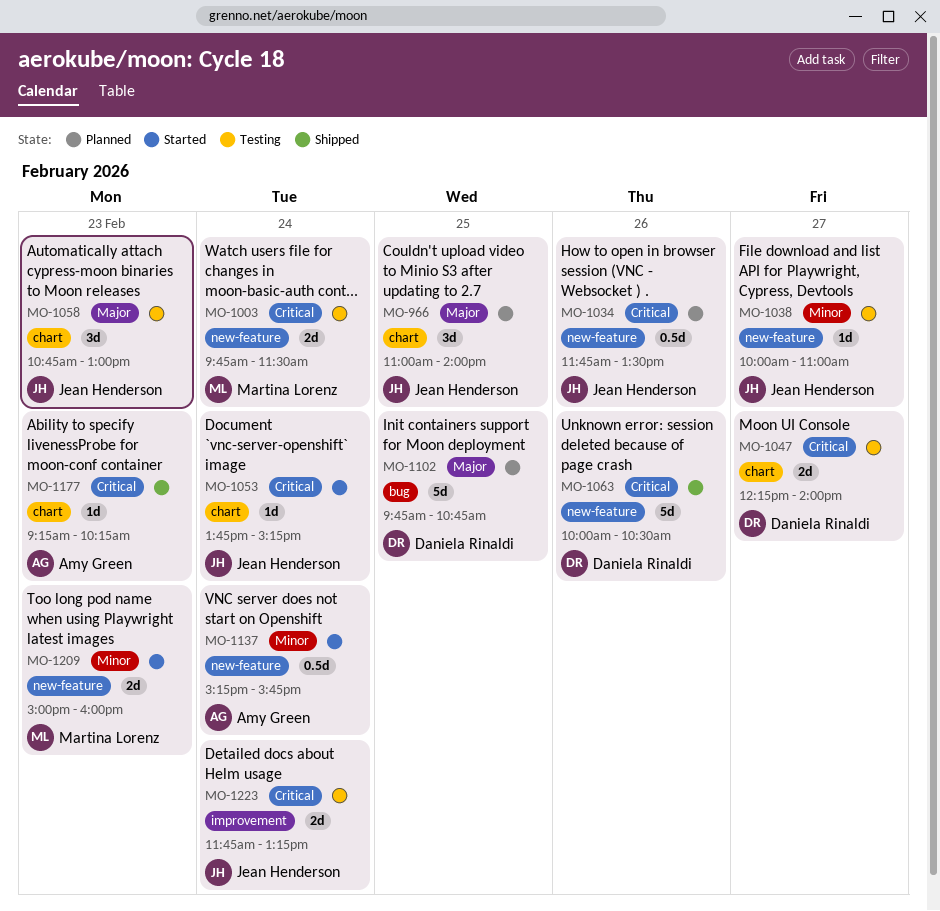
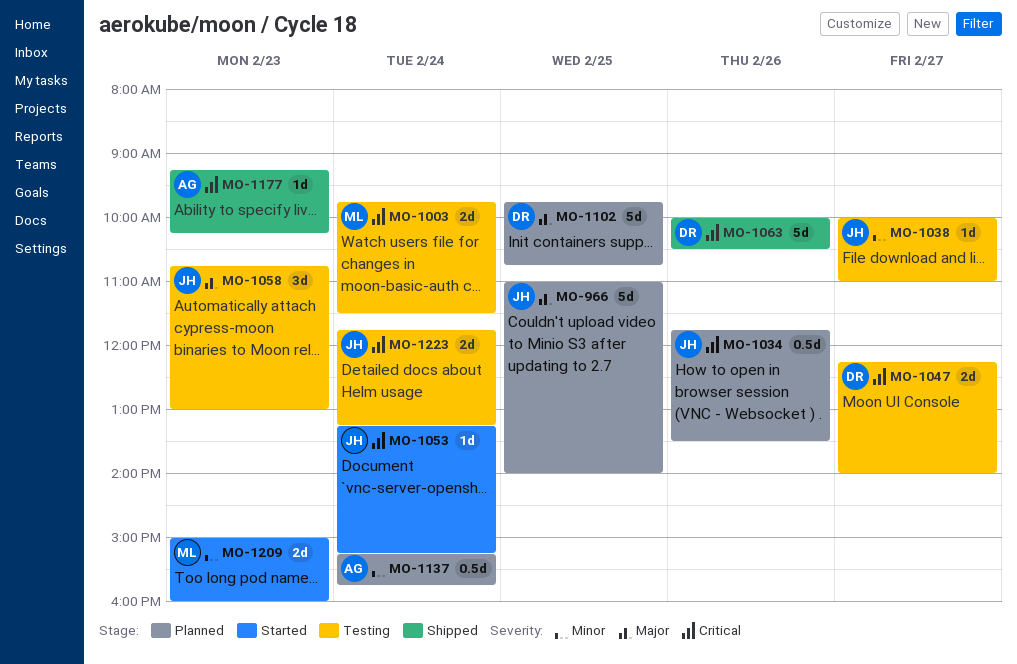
MO-966, estimate: 3d -> 5d
MO-1053, begins: 13:45 -> 13:15
MO-1137, status: Started -> Planned

